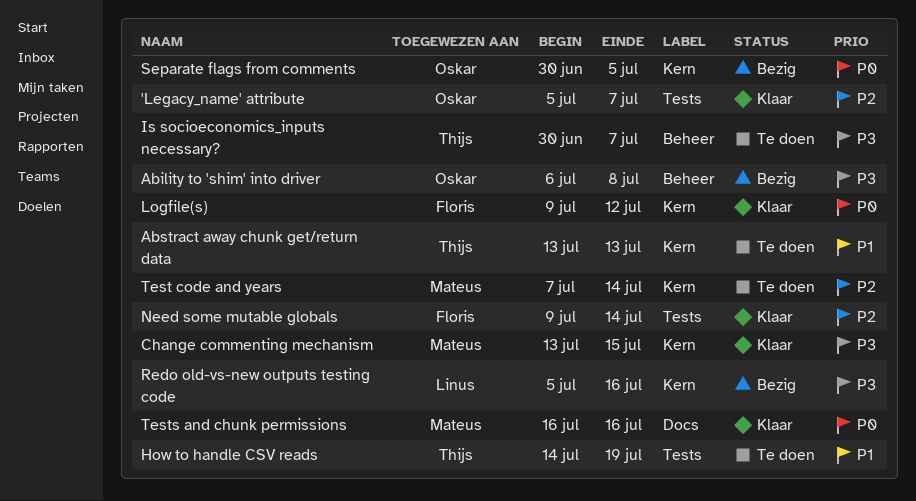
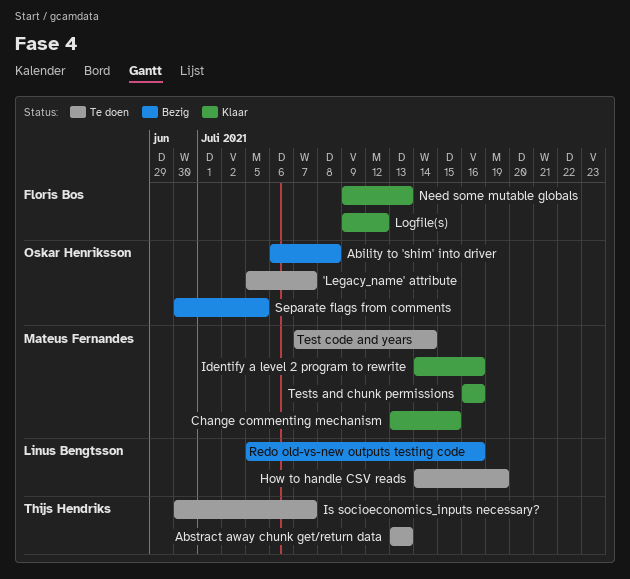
'Legacy_name' attribute, status: Klaar -> Te doen
How to handle CSV reads, owner: Thijs Hendriks -> Linus Bengtsson
Identify a level 2 program to rewrite: none -> present
Need some mutable globals, due: Jul 14 -> Jul 13

